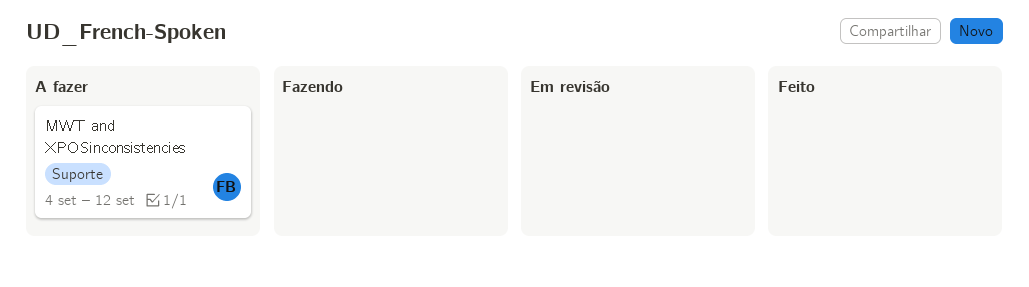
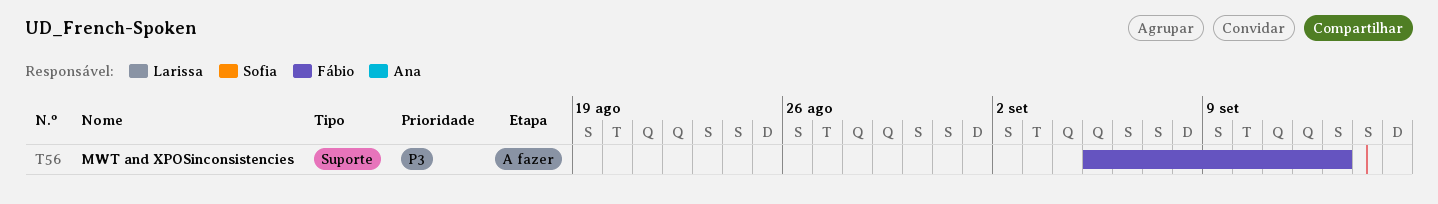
MWT and XPOSinconsistencies, start: Sep 4 -> Sep 5
MWT and XPOSinconsistencies, due: Sep 12 -> Sep 13

